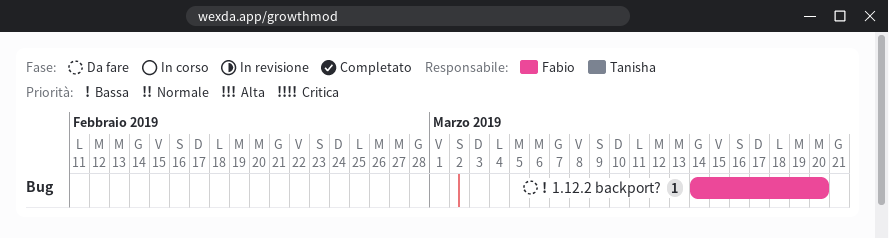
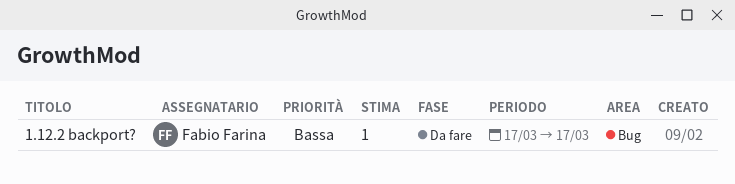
1.12.2 backport?, start: Mar 14 -> Mar 17
1.12.2 backport?, due: Mar 20 -> Mar 17

